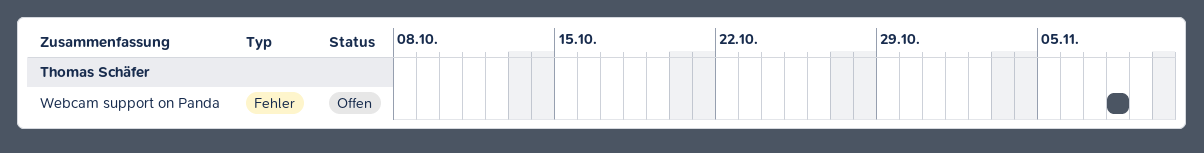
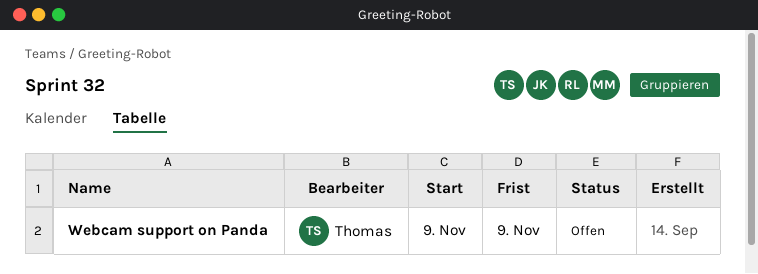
Webcam support on Panda, start: Nov 8 -> Nov 9
Webcam support on Panda, due: Nov 8 -> Nov 9

